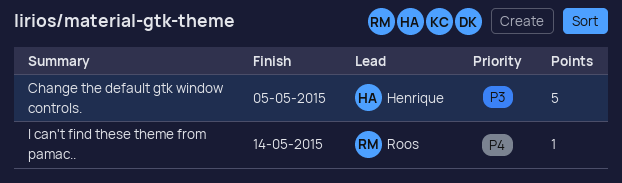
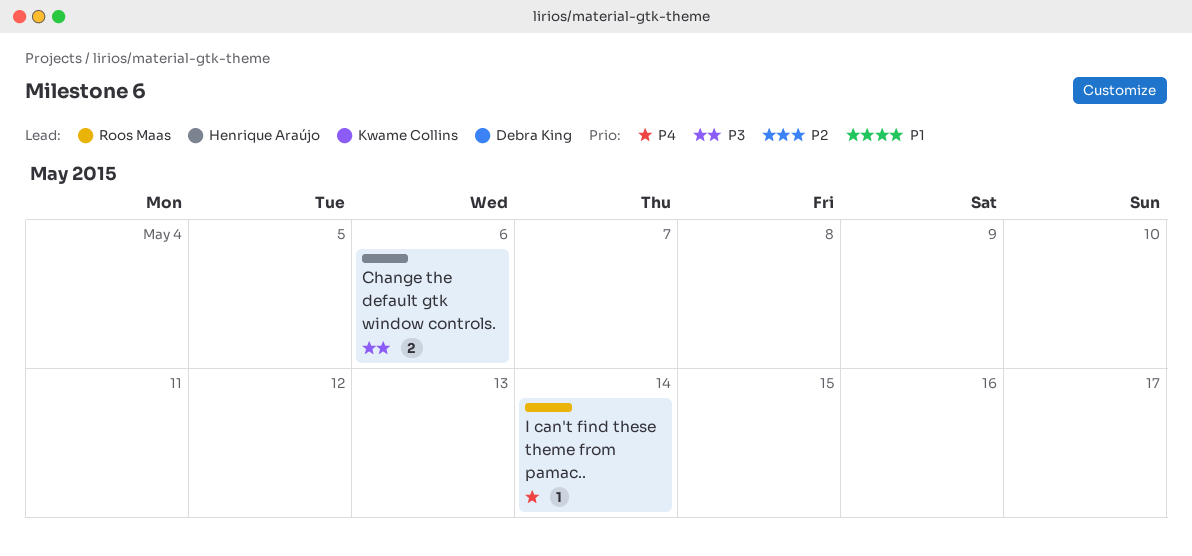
Change the default gtk window controls., estimate: 5 -> 2
Change the default gtk window controls., due: May 5 -> May 6

